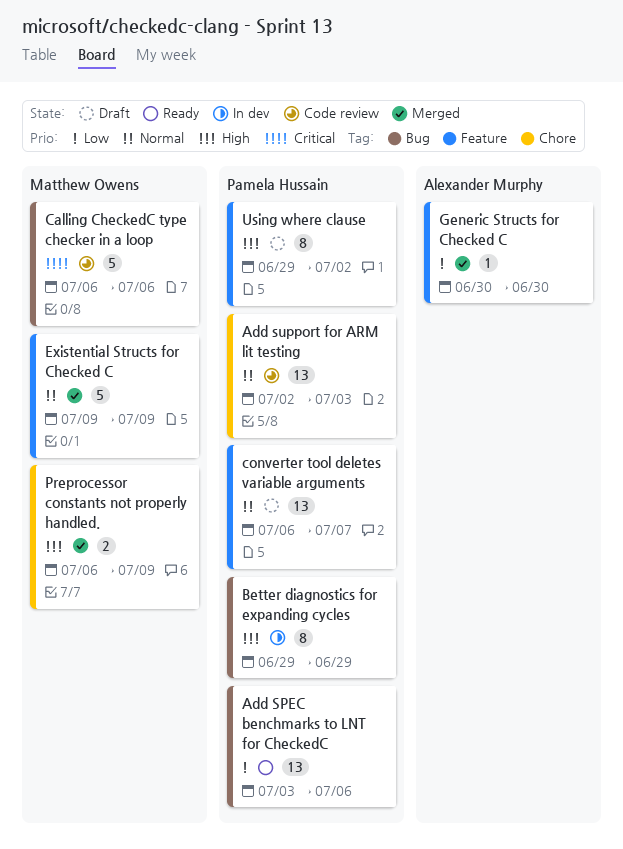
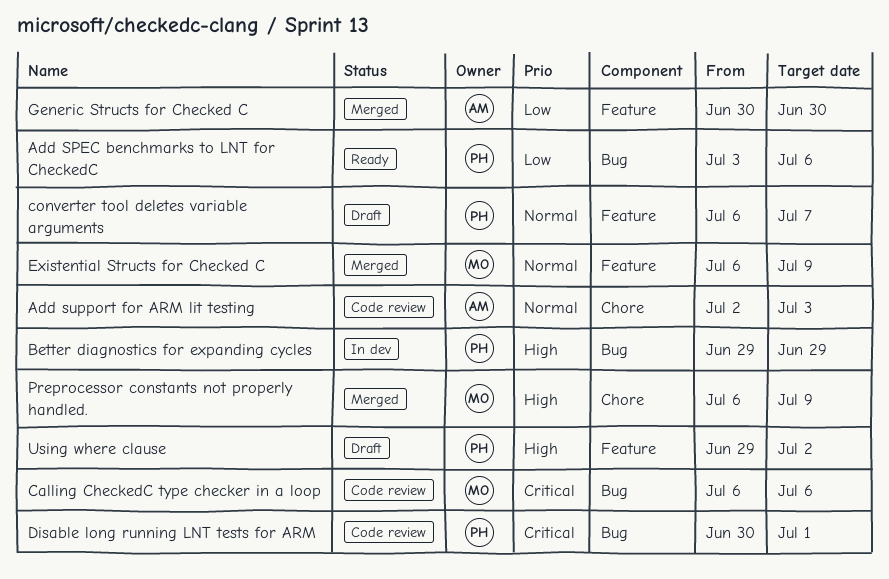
Add support for ARM lit testing, owner: Pamela Hussain -> Alexander Murphy
Disable long running LNT tests for ARM: none -> present
Existential Structs for Checked C, start: Jul 9 -> Jul 6

